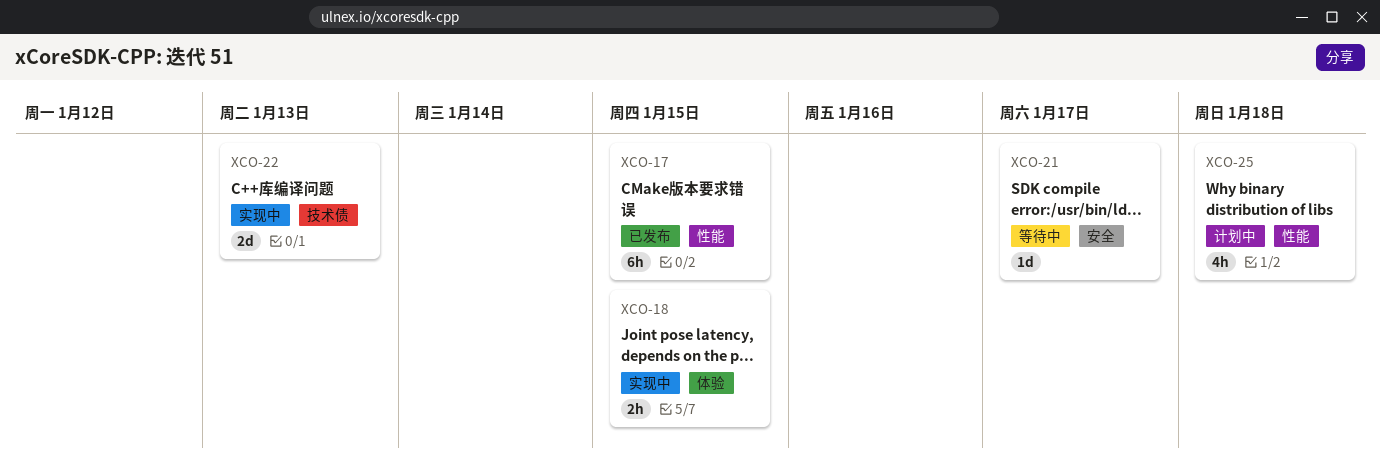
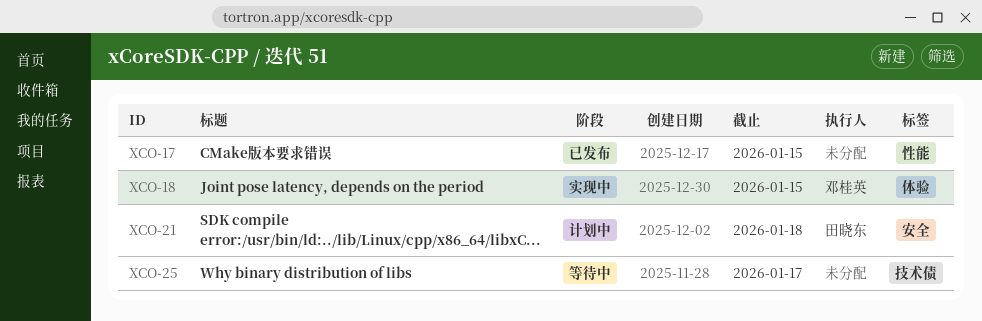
XCO-21, status: 等待中 -> 计划中
XCO-21, due: Jan 17 -> Jan 18
XCO-22: present -> none
XCO-25, status: 计划中 -> 等待中
XCO-25, label: 性能 -> 技术债
XCO-25, due: Jan 18 -> Jan 17

